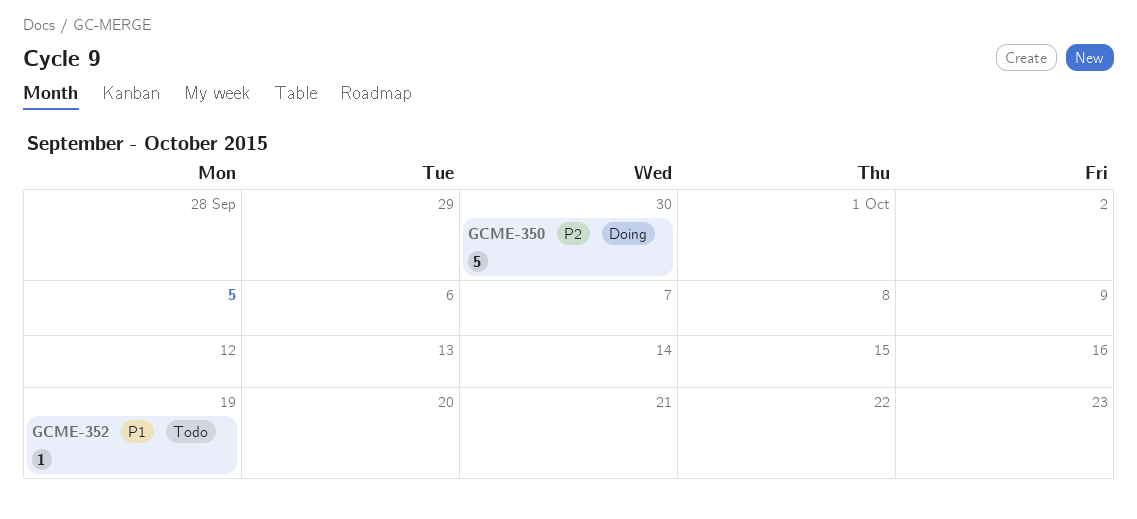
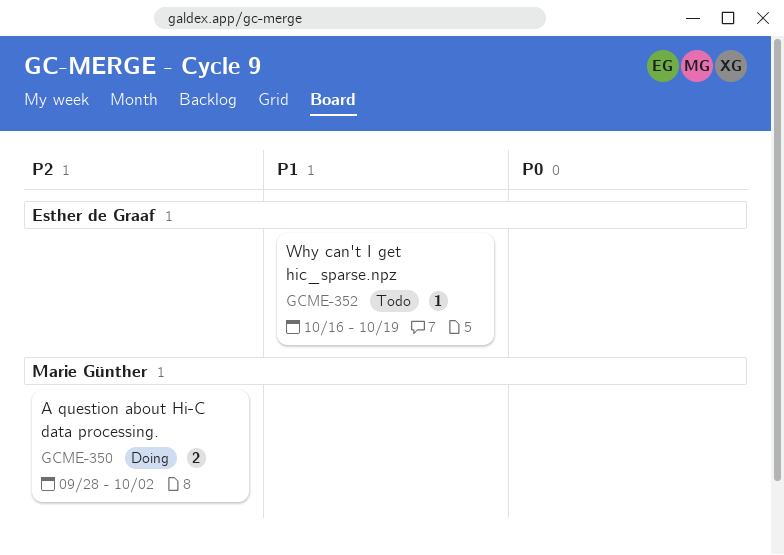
GCME-350, estimate: 5 -> 2
GCME-350, due: Sep 30 -> Oct 2

